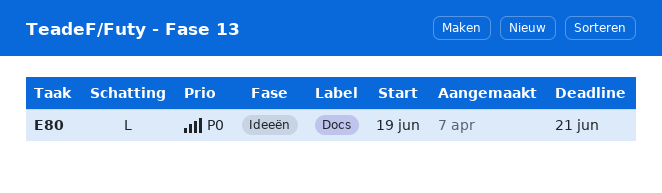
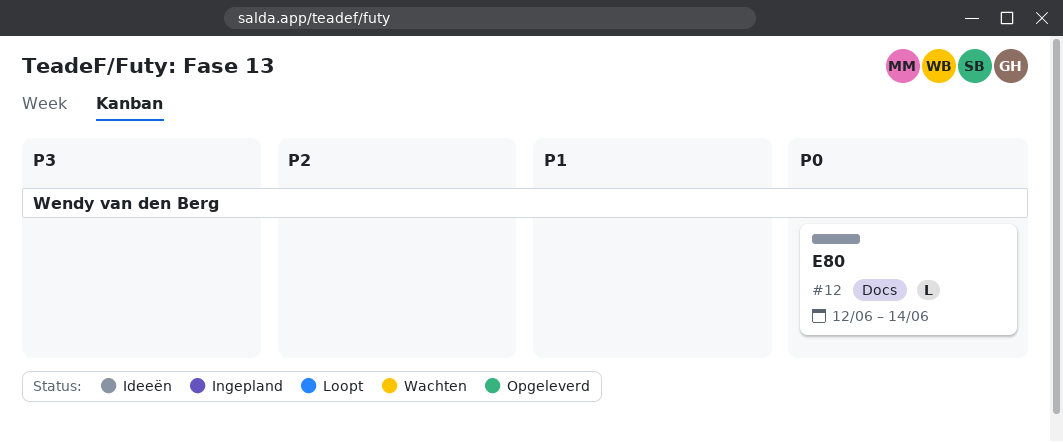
E80, start: Jun 19 -> Jun 12
E80, due: Jun 21 -> Jun 14

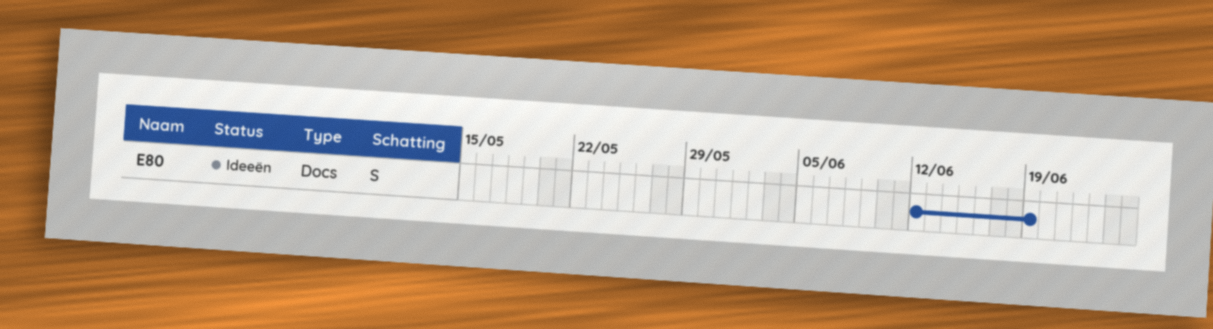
E80, estimate: L -> S
E80, due: Jun 14 -> Jun 19

